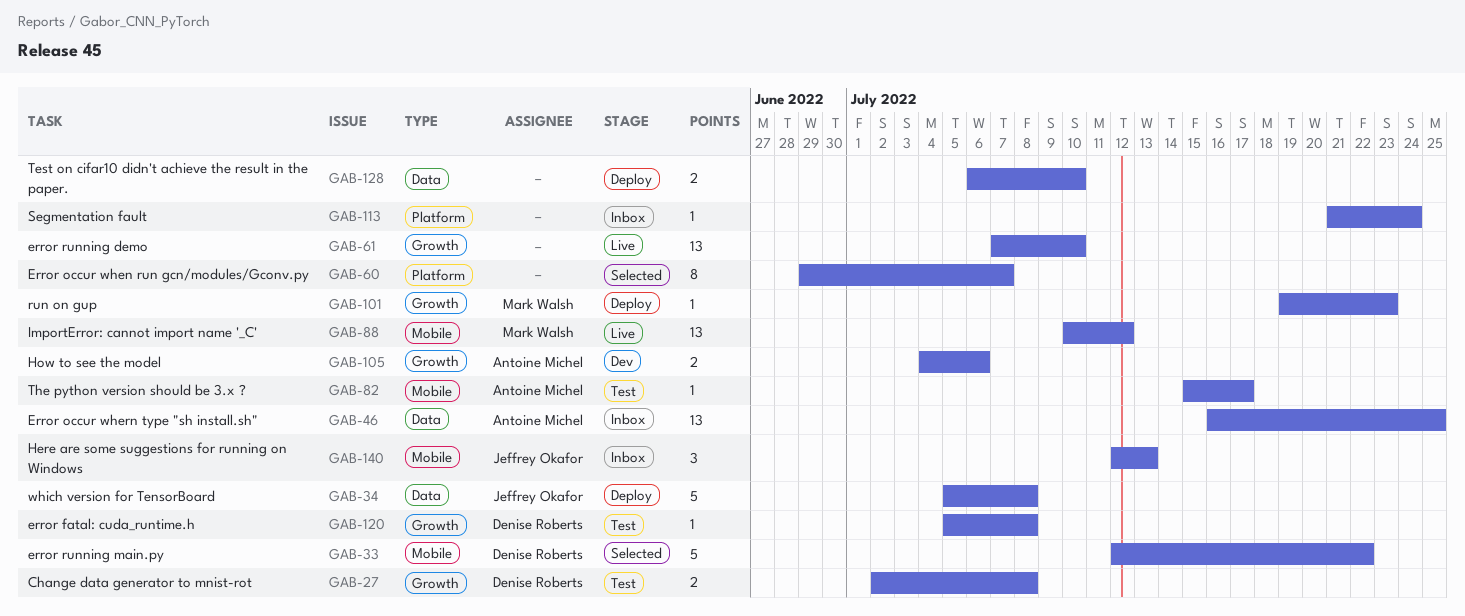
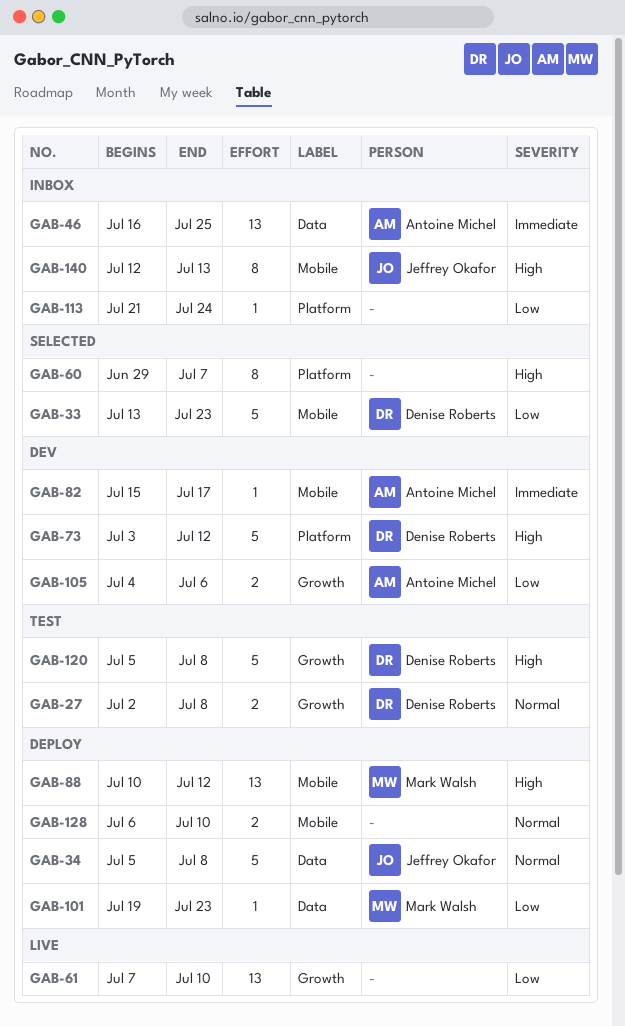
GAB-33, start: Jul 12 -> Jul 13
GAB-33, due: Jul 22 -> Jul 23
GAB-73: none -> present
GAB-82, status: Test -> Dev
GAB-88, status: Live -> Deploy
GAB-101, label: Growth -> Data
GAB-120, estimate: 1 -> 5
GAB-128, label: Data -> Mobile
GAB-140, estimate: 3 -> 8

